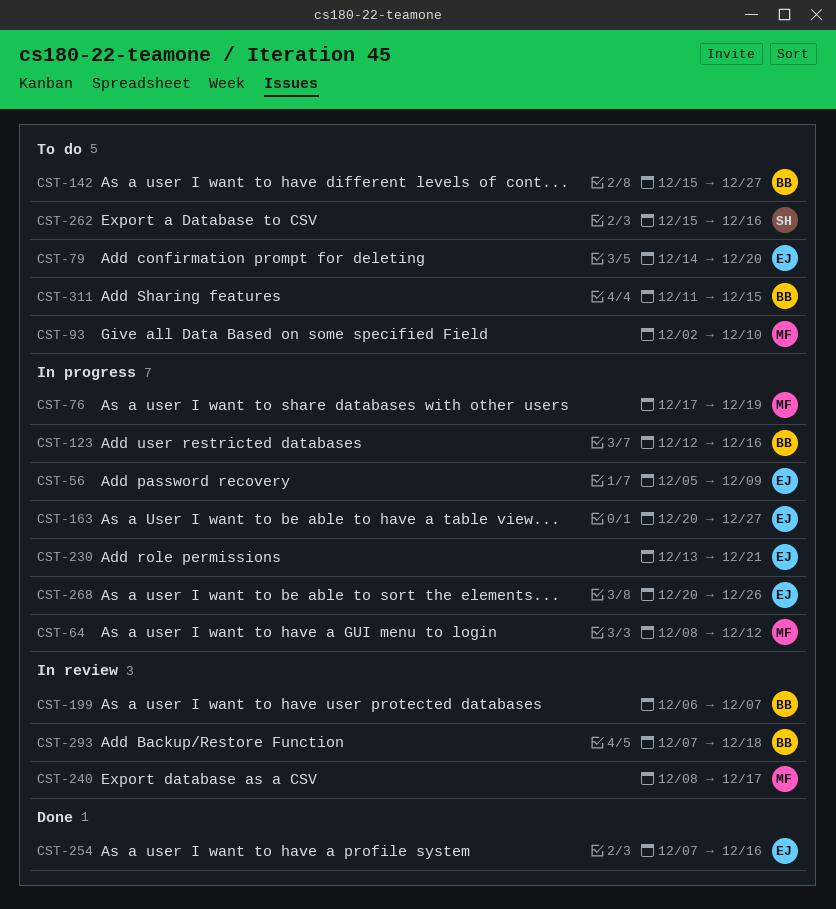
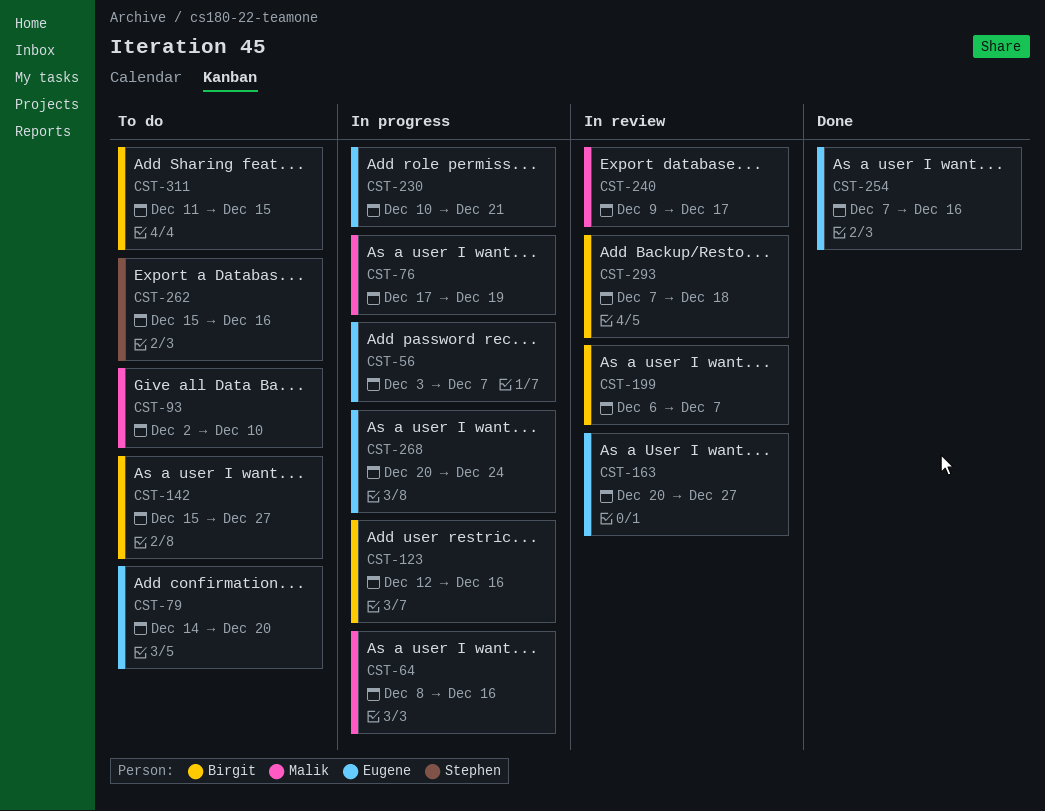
CST-56, start: Dec 5 -> Dec 3
CST-56, due: Dec 9 -> Dec 7
CST-64, due: Dec 12 -> Dec 16
CST-163, status: In progress -> In review
CST-230, start: Dec 13 -> Dec 10
CST-240, start: Dec 8 -> Dec 9
CST-268, due: Dec 26 -> Dec 24

